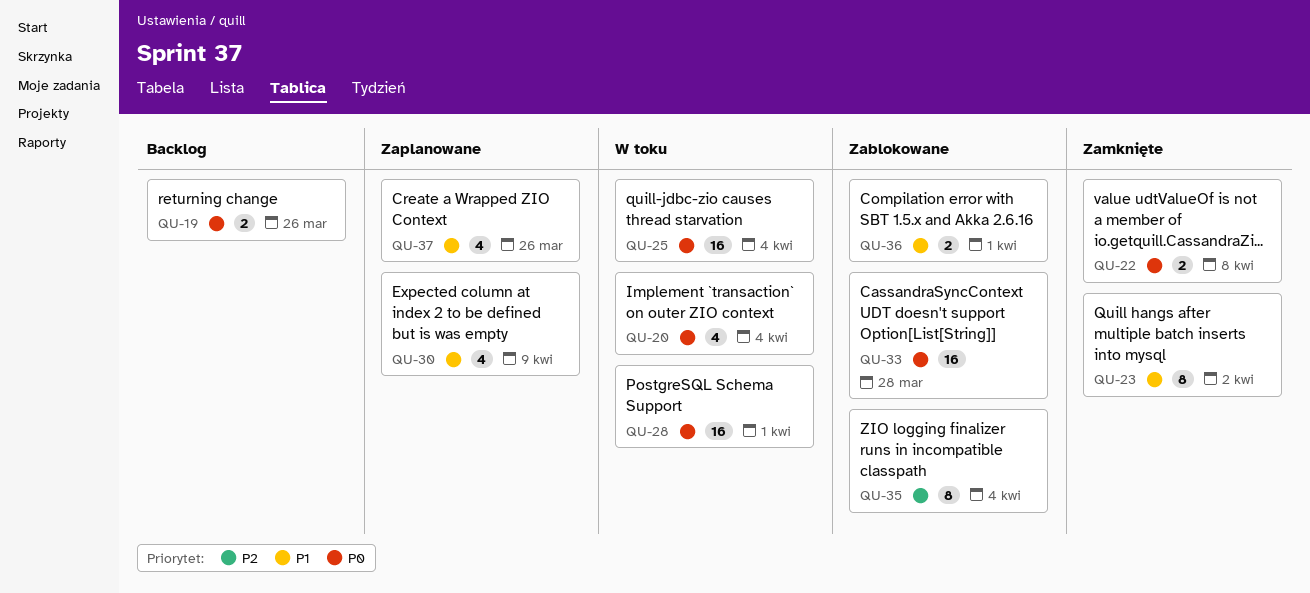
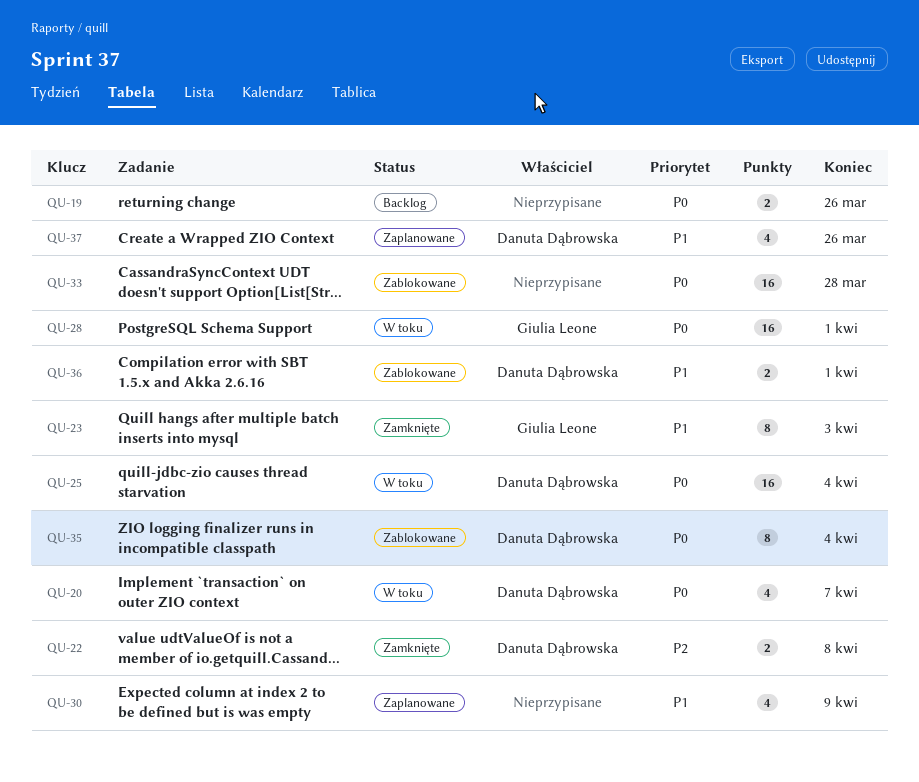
QU-20, due: Apr 4 -> Apr 7
QU-22, priority: P0 -> P2
QU-23, due: Apr 2 -> Apr 3
QU-35, priority: P2 -> P0

